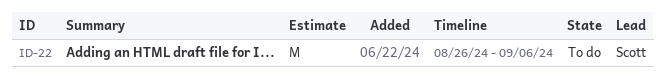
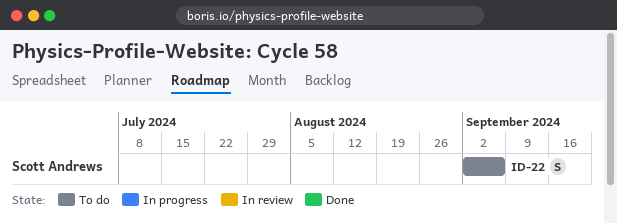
ID-22, estimate: M -> S
ID-22, start: Aug 26 -> Sep 2

